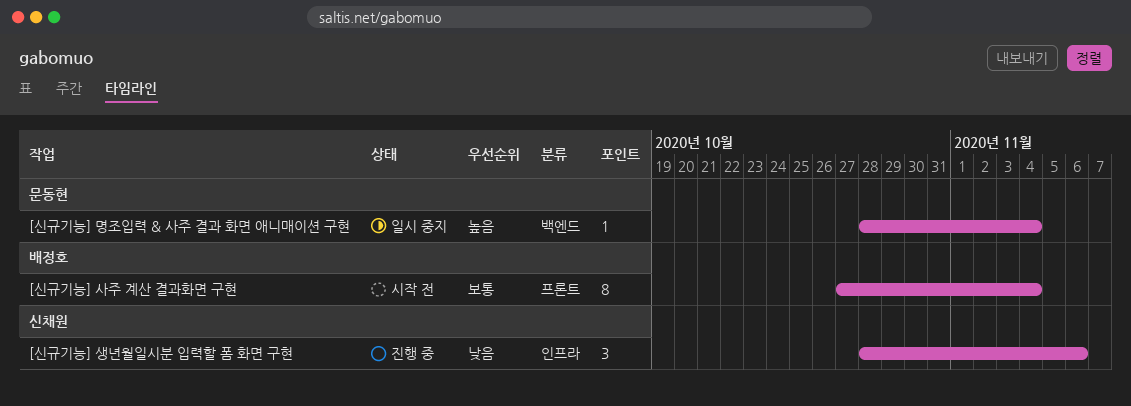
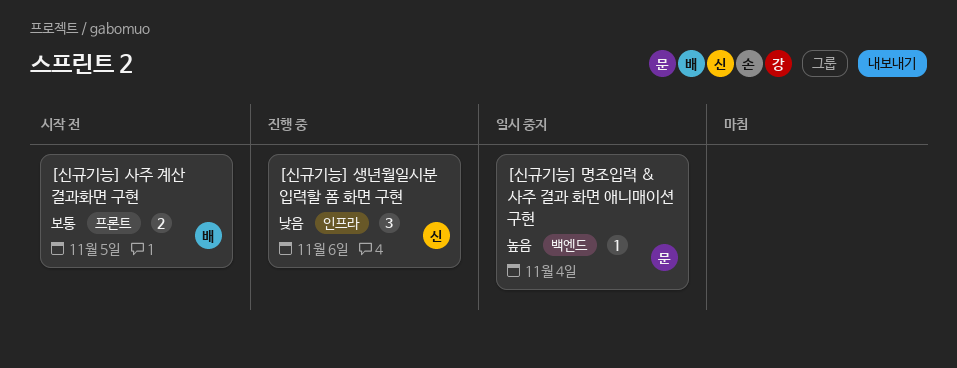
[신규기능] 사주 계산 결과화면 구현, estimate: 8 -> 2
[신규기능] 사주 계산 결과화면 구현, due: Nov 4 -> Nov 5

